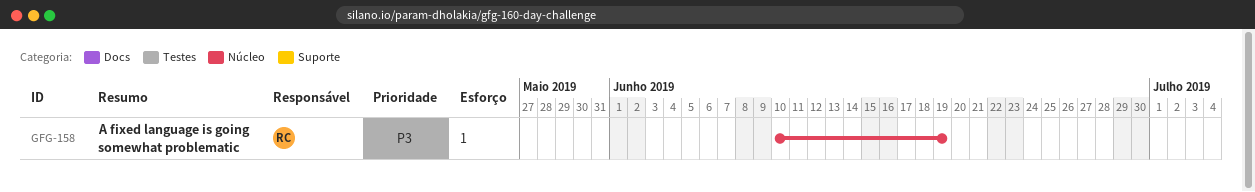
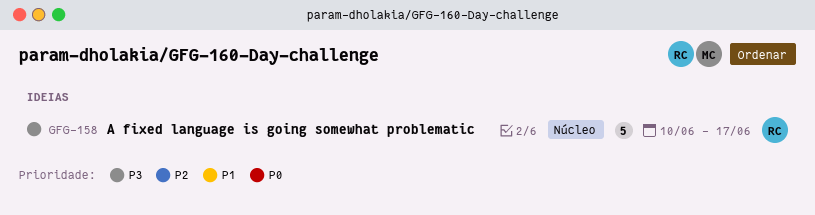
GFG-158, estimate: 1 -> 5
GFG-158, due: Jun 19 -> Jun 17

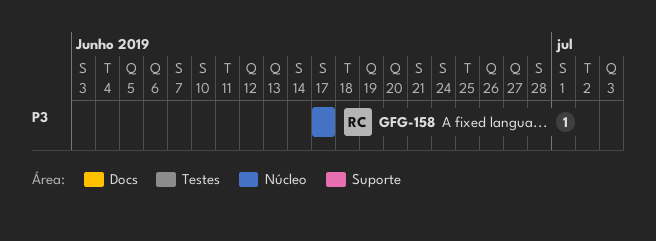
GFG-158, estimate: 5 -> 1
GFG-158, start: Jun 10 -> Jun 17

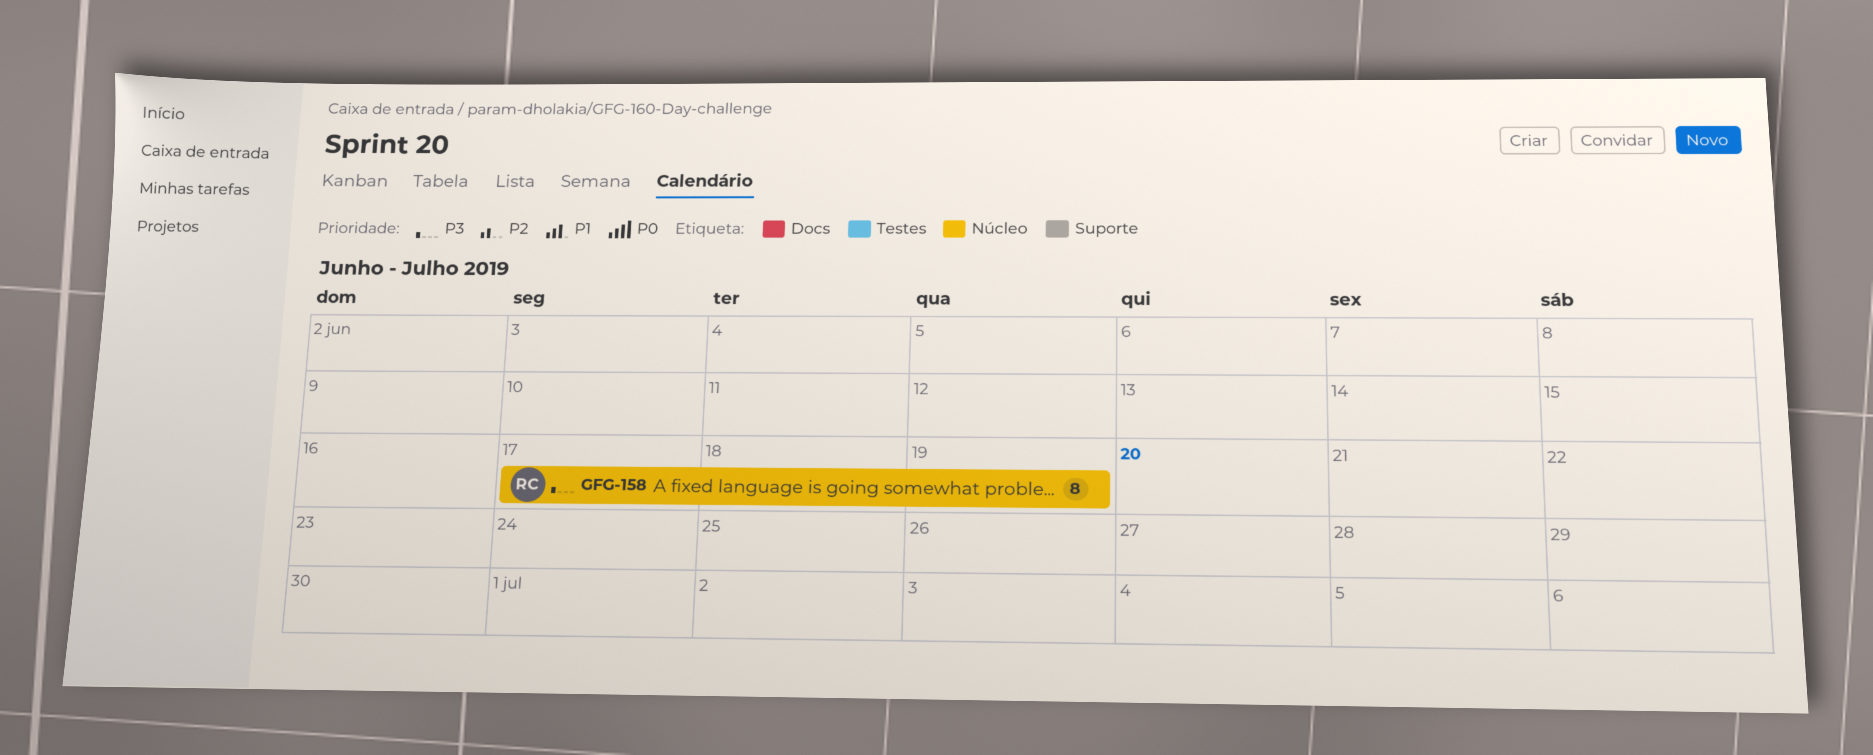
GFG-158, estimate: 1 -> 8
GFG-158, due: Jun 17 -> Jun 19

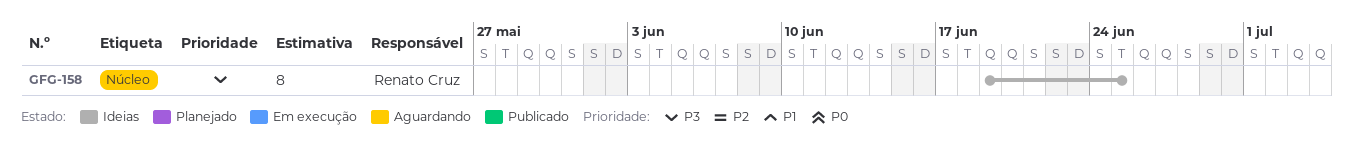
GFG-158, start: Jun 17 -> Jun 19
GFG-158, due: Jun 19 -> Jun 25

